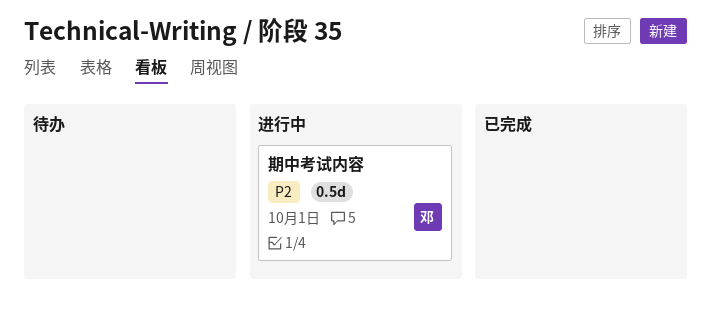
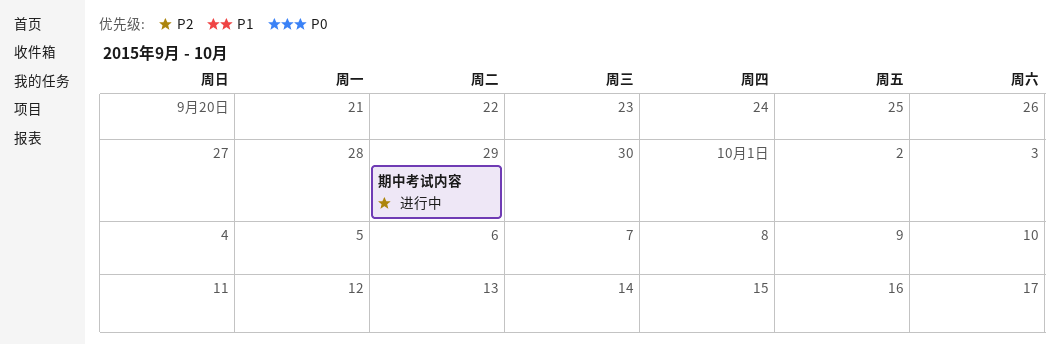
期中考试内容, due: Oct 1 -> Sep 29

